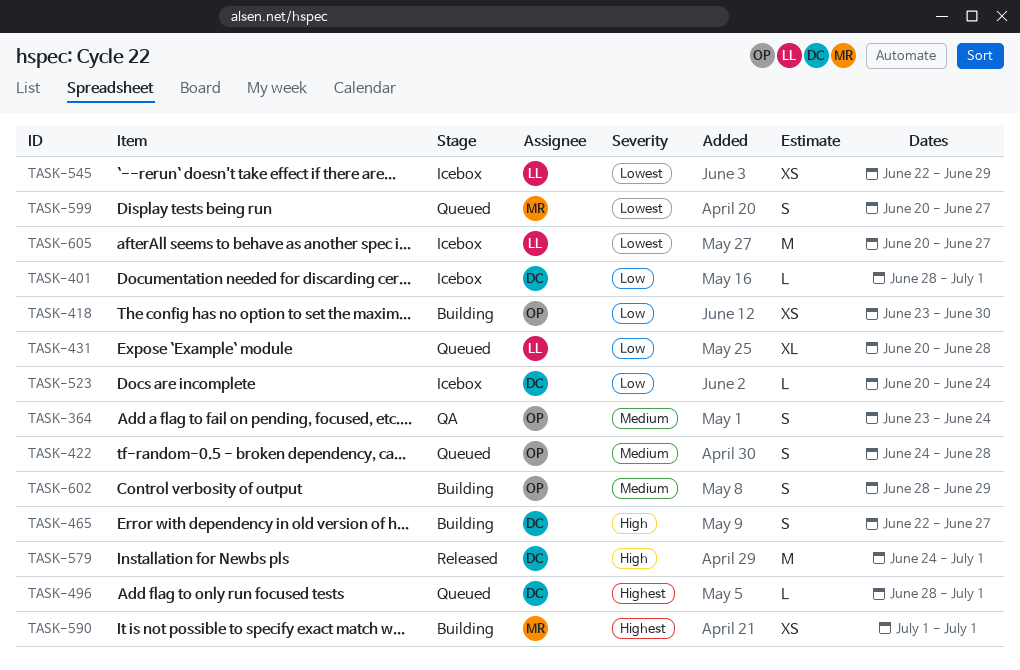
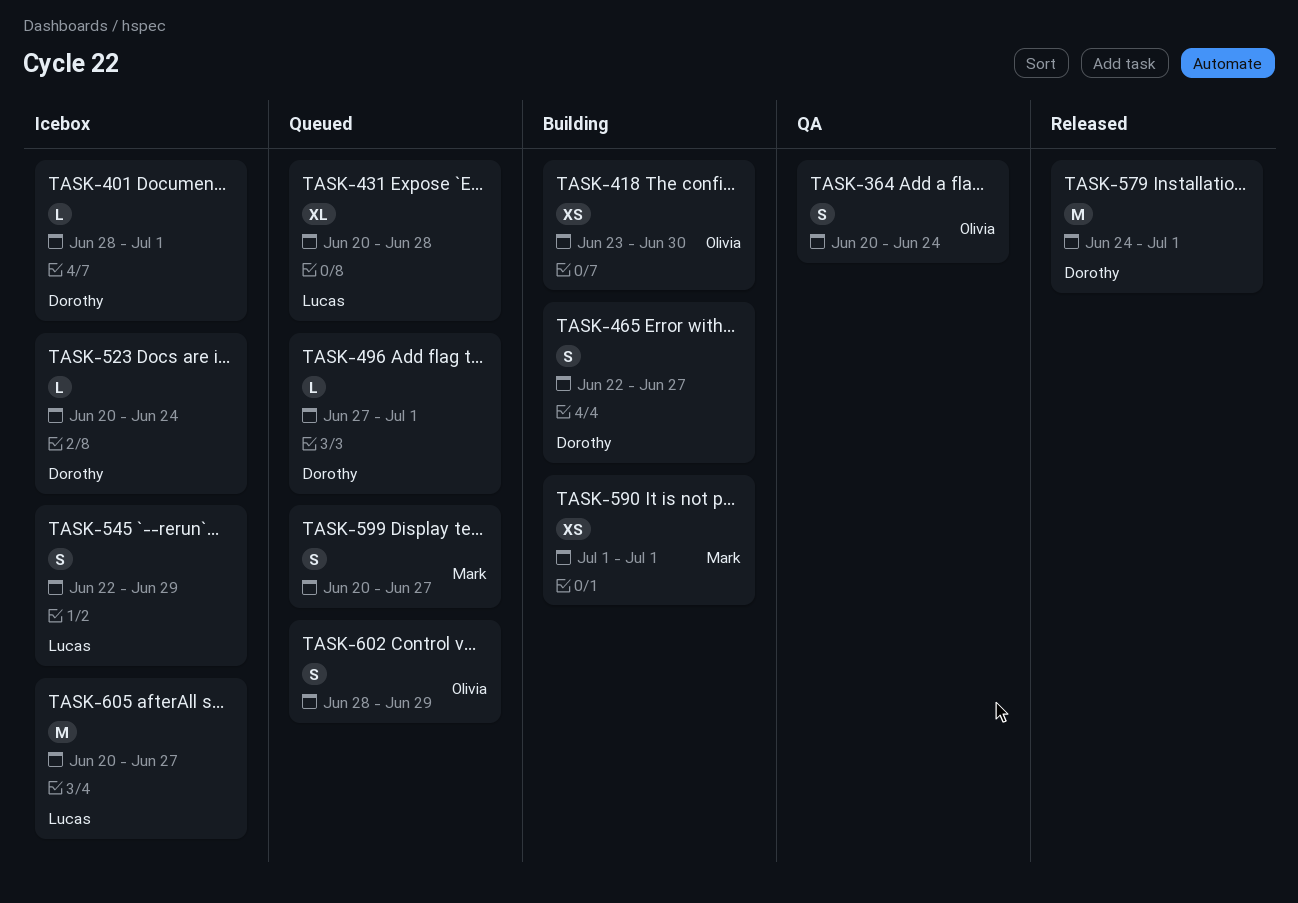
TASK-364, start: Jun 23 -> Jun 20
TASK-422: present -> none
TASK-496, start: Jun 28 -> Jun 27
TASK-545, estimate: XS -> S
TASK-602, status: Building -> Queued

